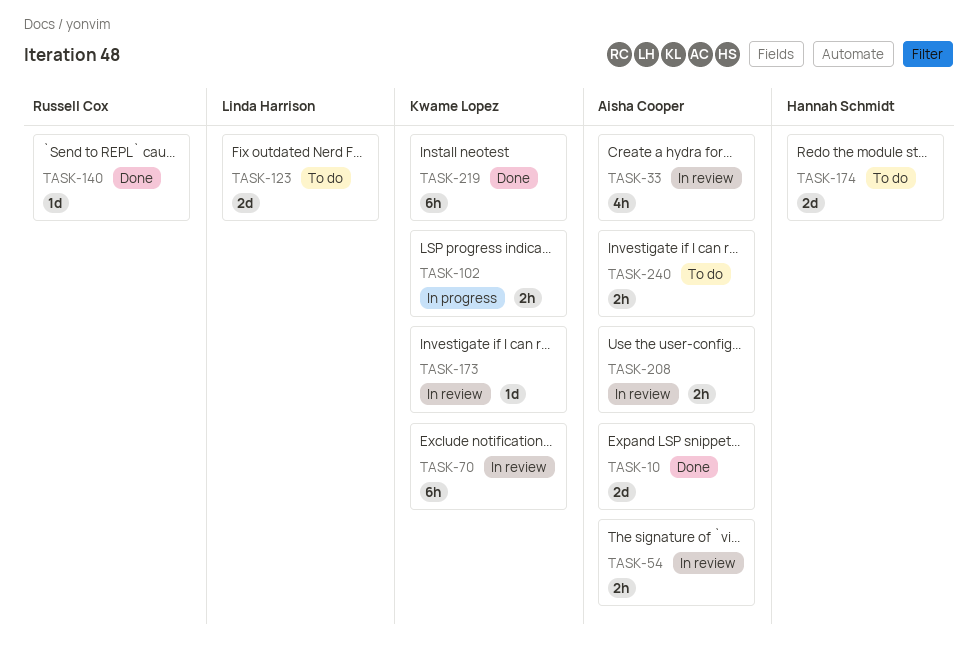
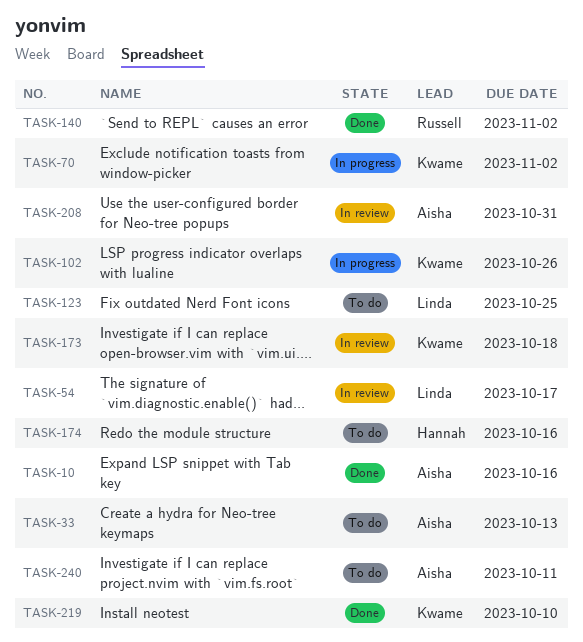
TASK-33, status: In review -> To do
TASK-54, owner: Aisha Cooper -> Linda Harrison
TASK-70, status: In review -> In progress

